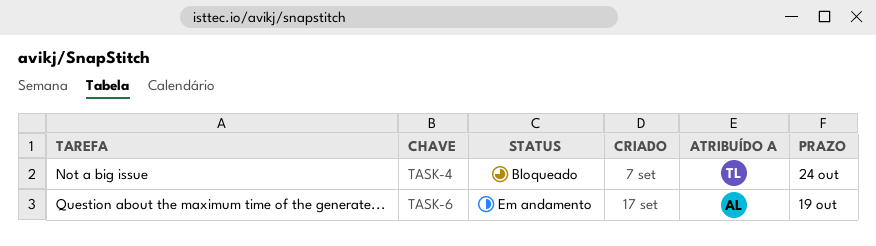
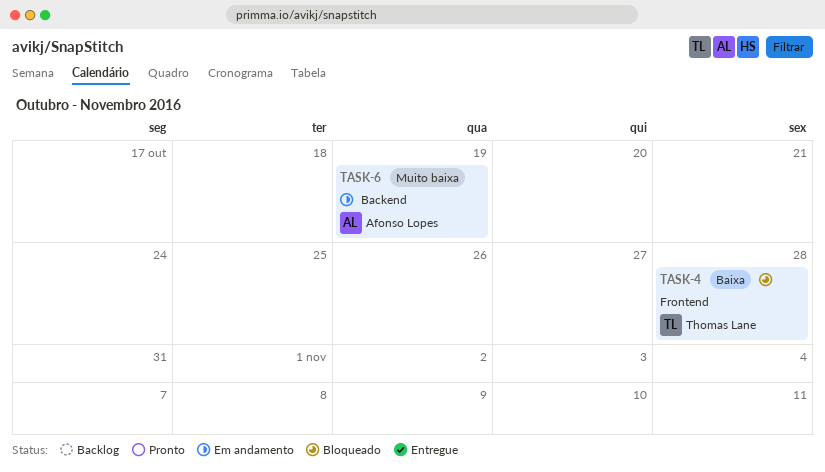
TASK-4, due: Oct 24 -> Oct 28

